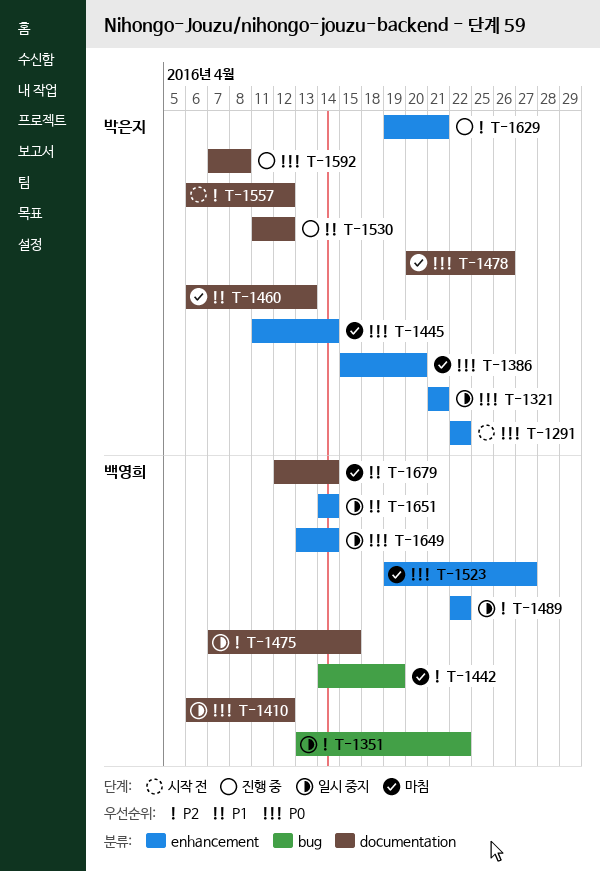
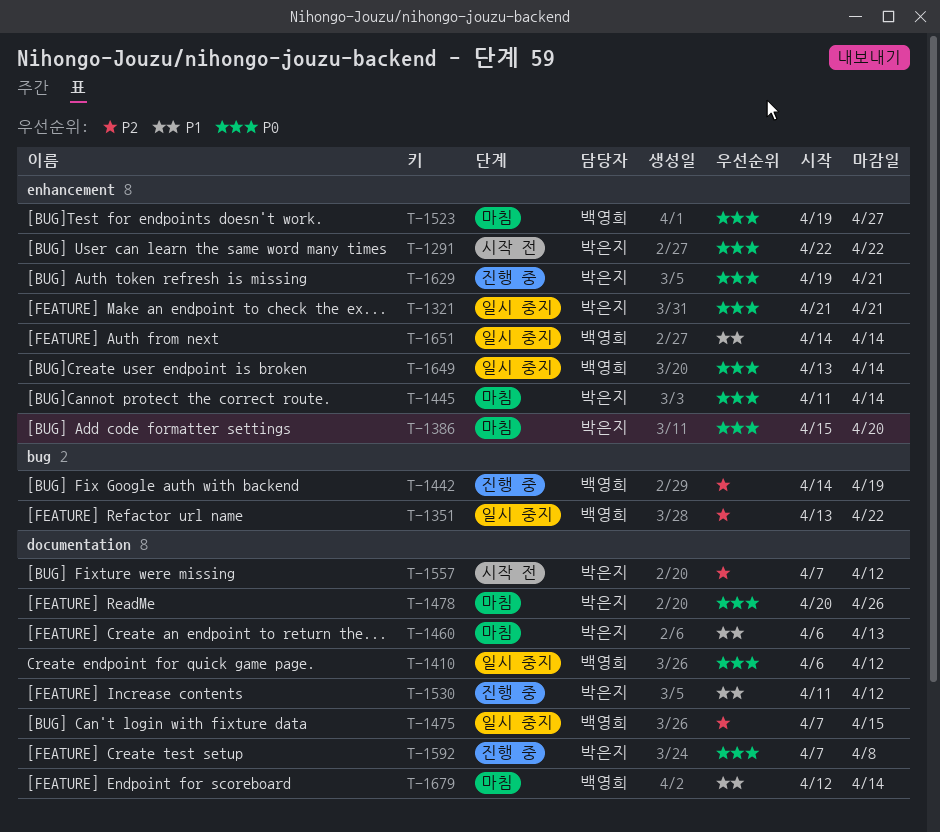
T-1442, status: 마침 -> 진행 중
T-1489: present -> none
T-1557, start: Apr 6 -> Apr 7
T-1629, priority: P2 -> P0

